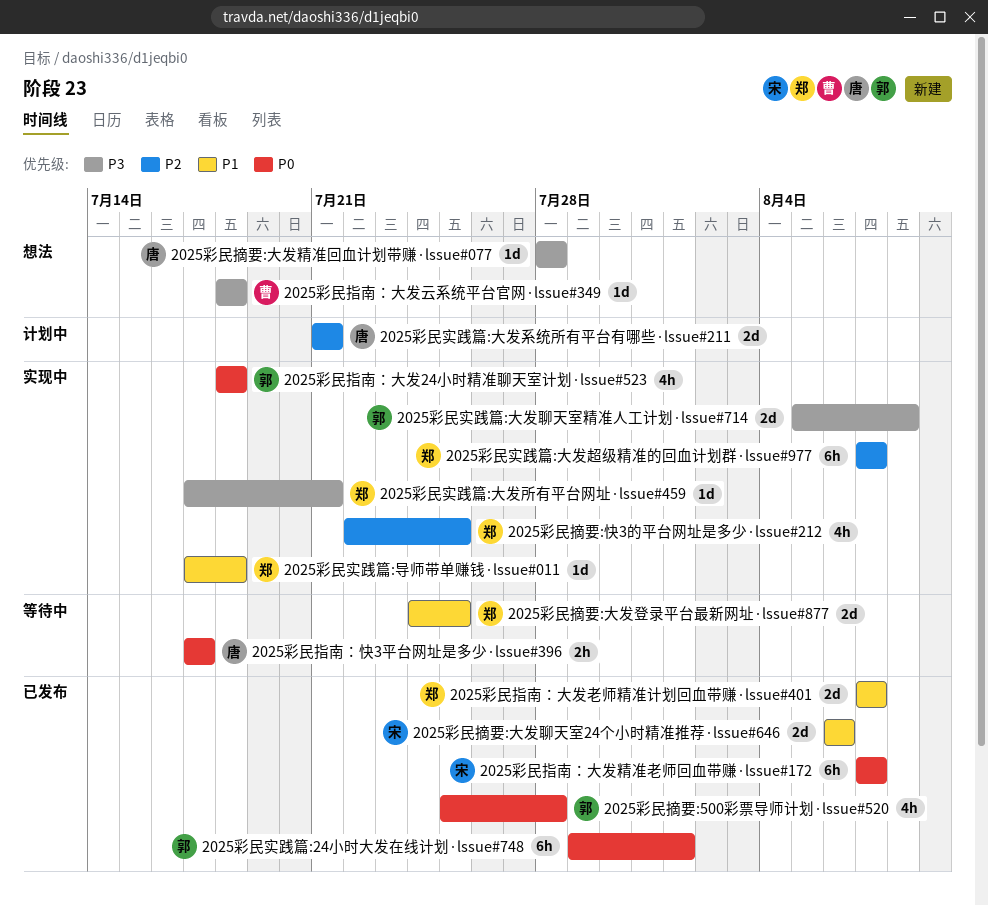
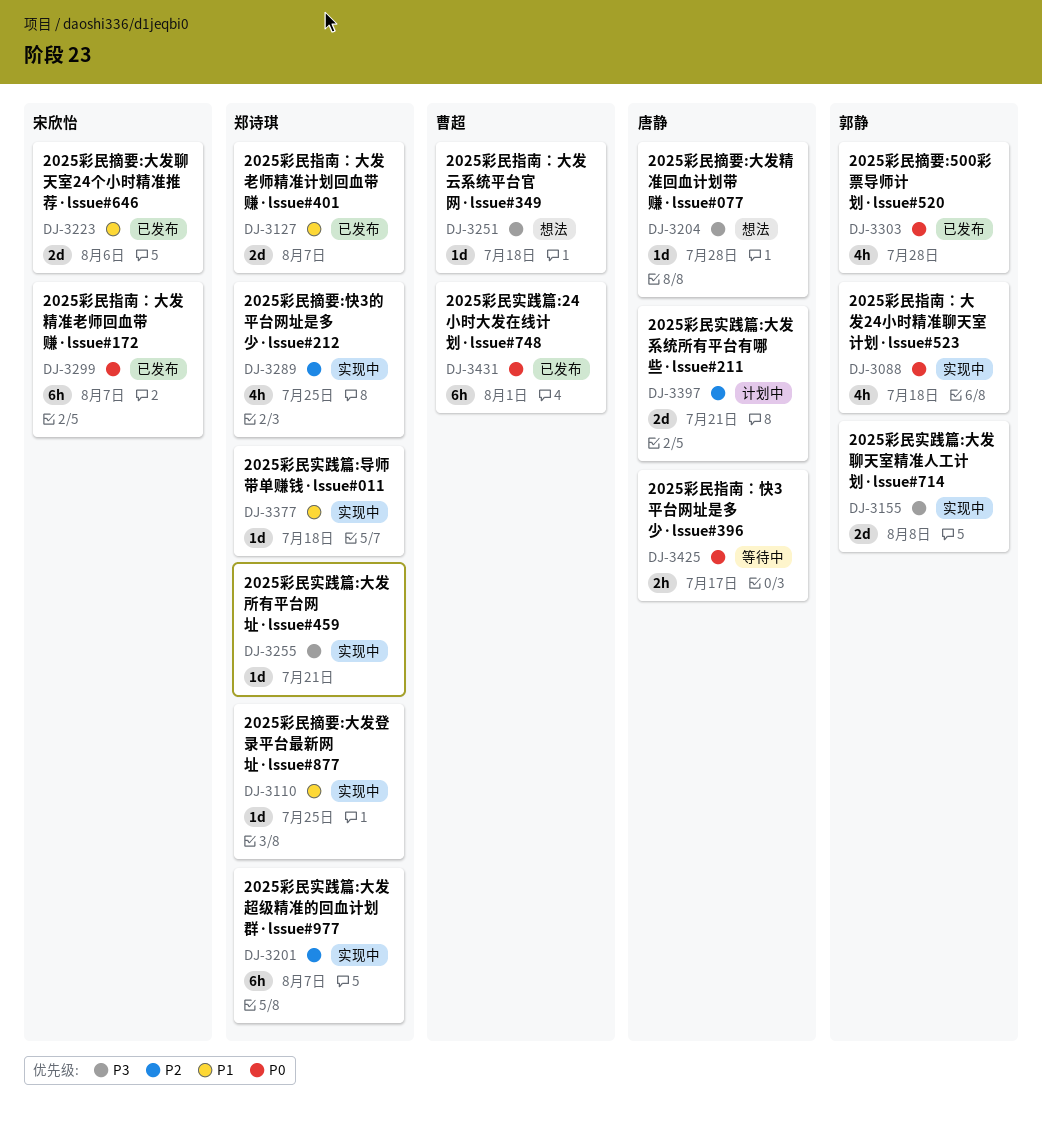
2025彩民实践篇:24小时大发在线计划·lssue#748, owner: 郭静 -> 曹超
2025彩民摘要:大发登录平台最新网址·lssue#877, status: 等待中 -> 实现中
2025彩民摘要:大发登录平台最新网址·lssue#877, estimate: 2d -> 1d

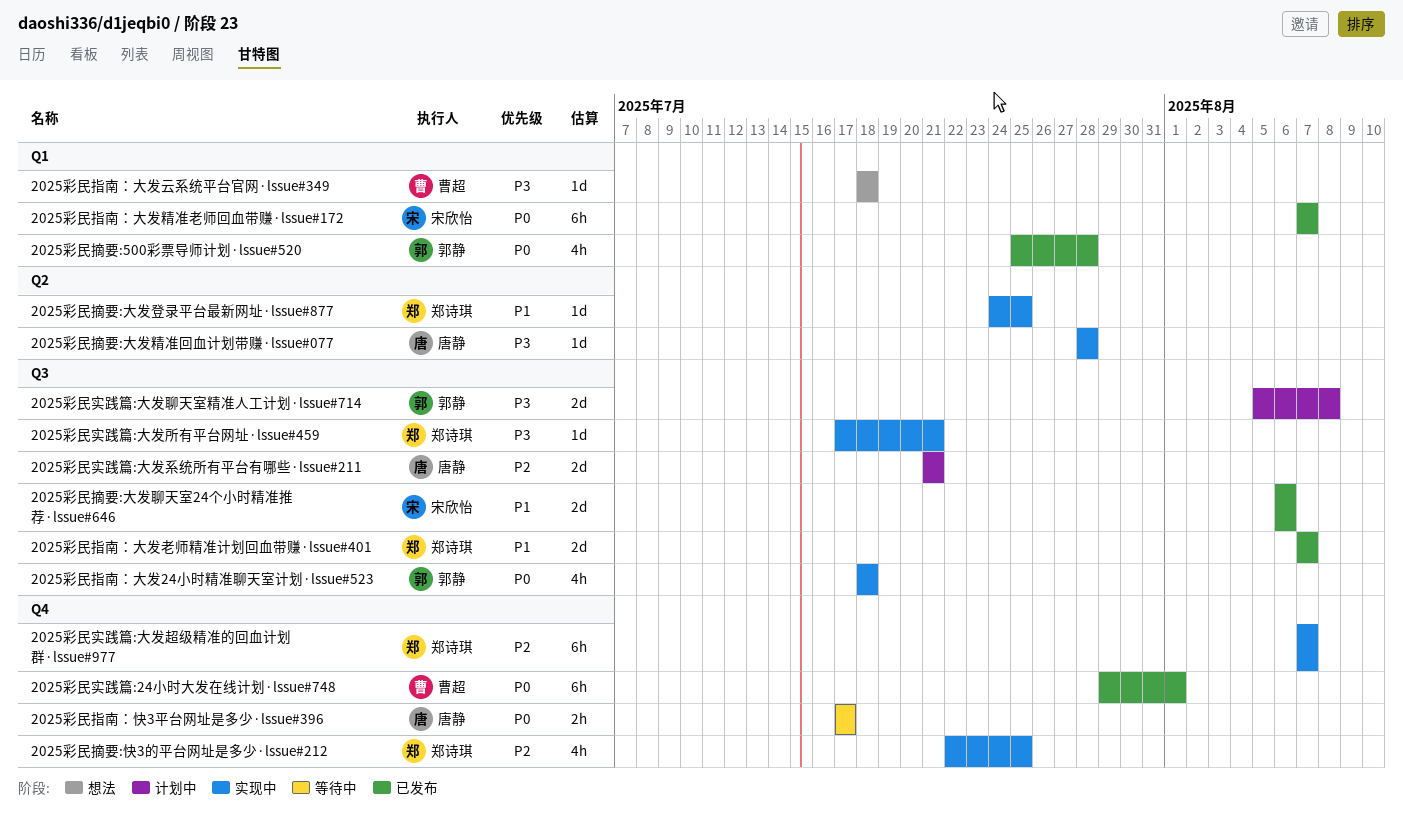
2025彩民实践篇:大发聊天室精准人工计划·lssue#714, status: 实现中 -> 计划中
2025彩民实践篇:导师带单赚钱·lssue#011: present -> none
2025彩民摘要:大发精准回血计划带赚·lssue#077, status: 想法 -> 实现中

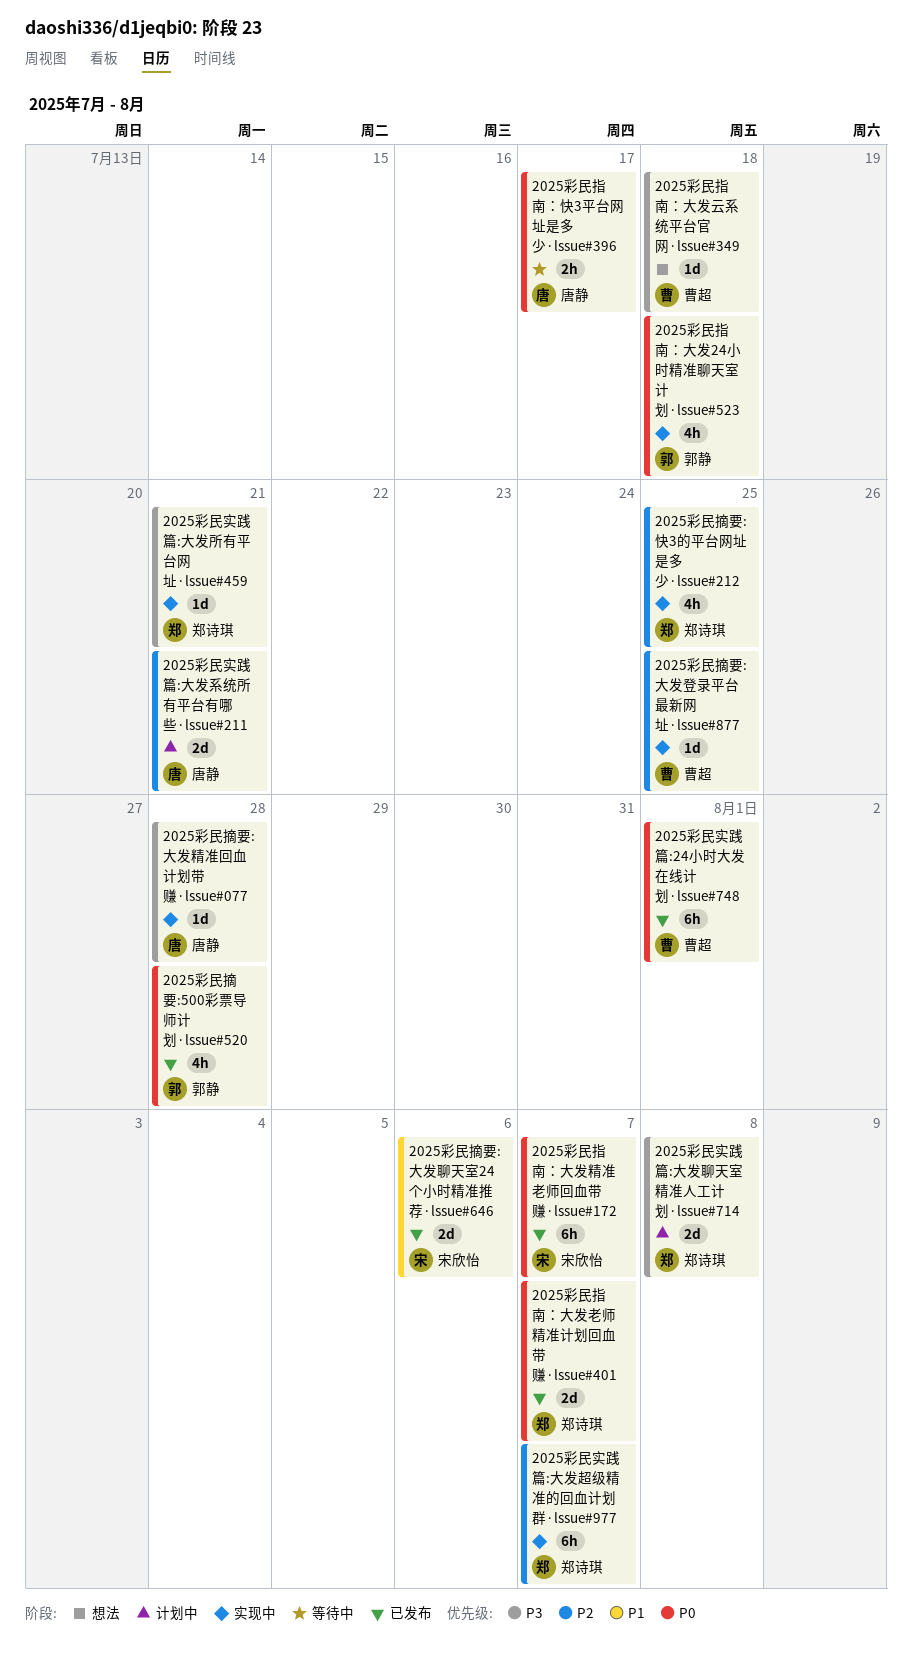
2025彩民实践篇:大发聊天室精准人工计划·lssue#714, owner: 郭静 -> 郑诗琪
2025彩民指南：大发老师精准计划回血带赚·lssue#401, priority: P1 -> P0
2025彩民摘要:大发登录平台最新网址·lssue#877, owner: 郑诗琪 -> 曹超
2025彩民摘要:大发登录平台最新网址·lssue#877, priority: P1 -> P2

